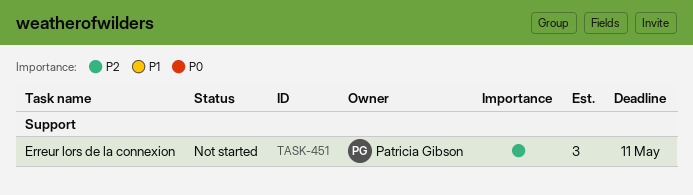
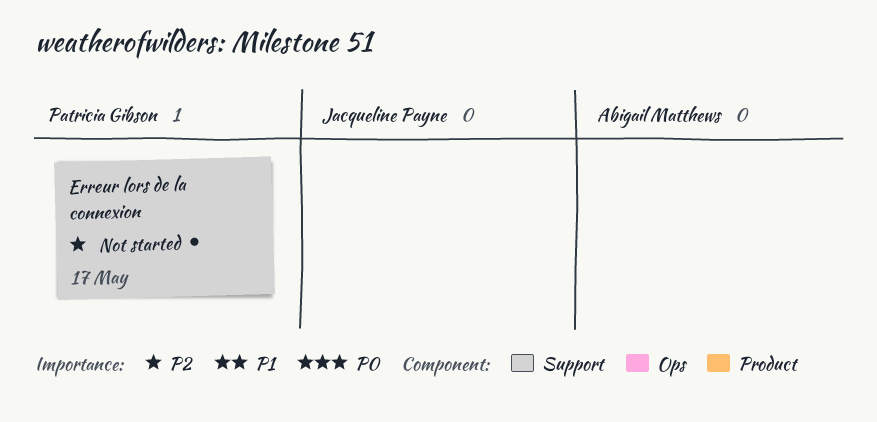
Erreur lors de la connexion, estimate: 3 -> 1
Erreur lors de la connexion, due: May 11 -> May 17

